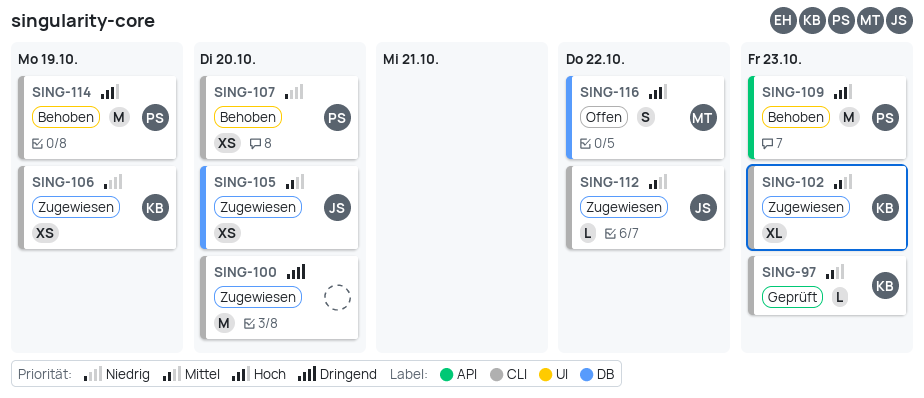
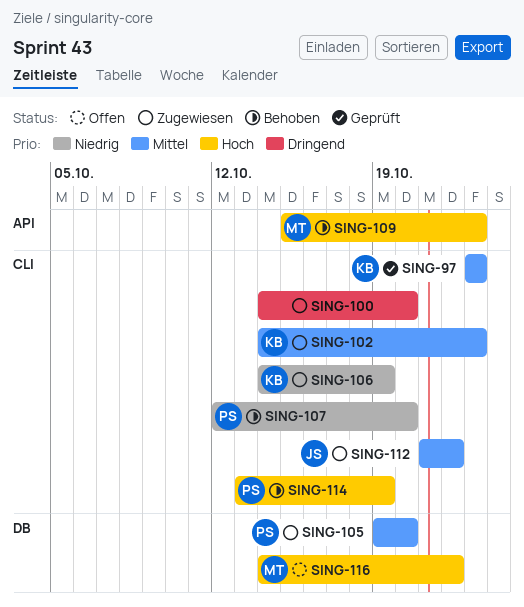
SING-105, owner: JS -> PS
SING-109, owner: PS -> MT

